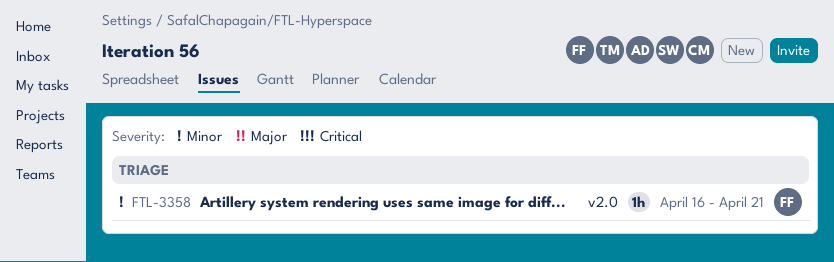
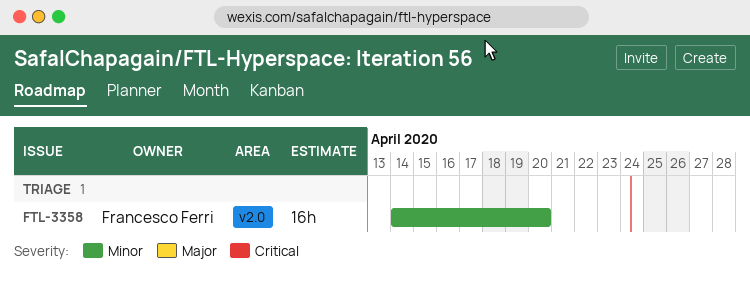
FTL-3358, estimate: 1h -> 16h
FTL-3358, start: Apr 16 -> Apr 14
FTL-3358, due: Apr 21 -> Apr 20

